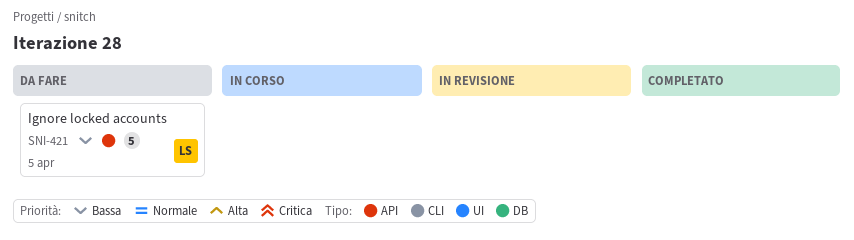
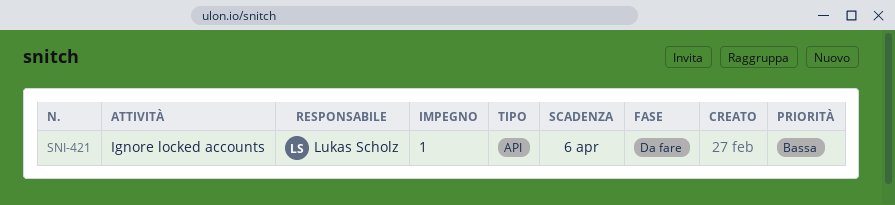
SNI-421, estimate: 5 -> 1
SNI-421, due: Apr 5 -> Apr 6

